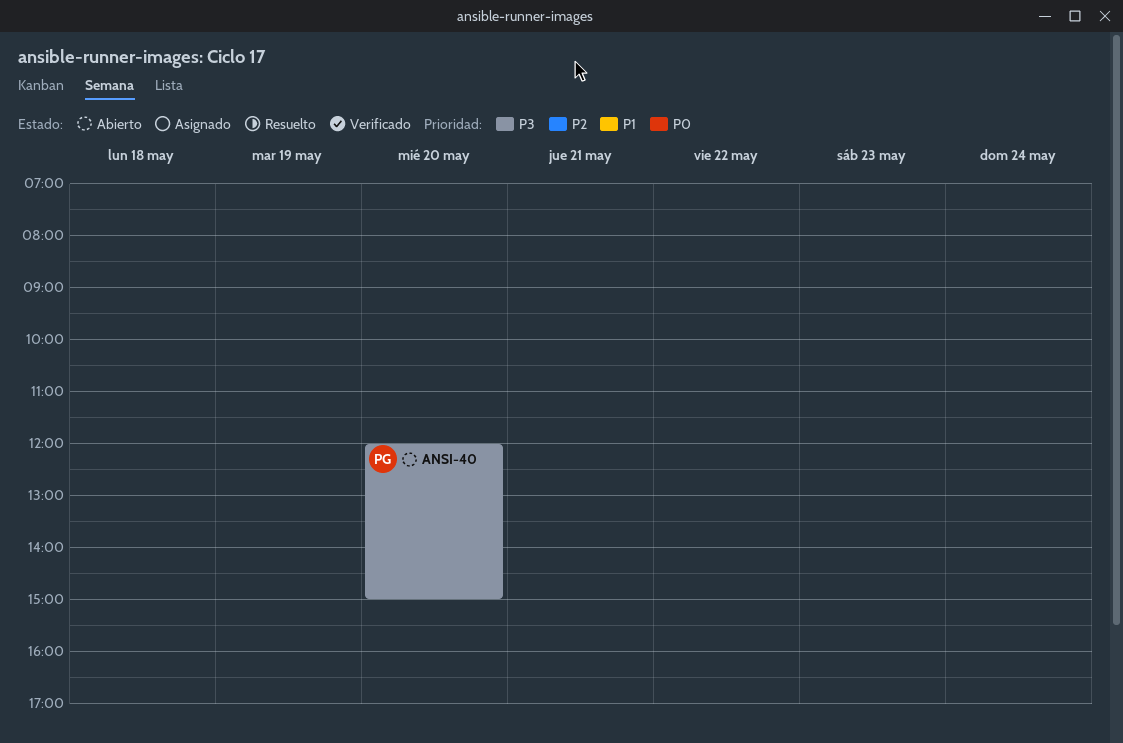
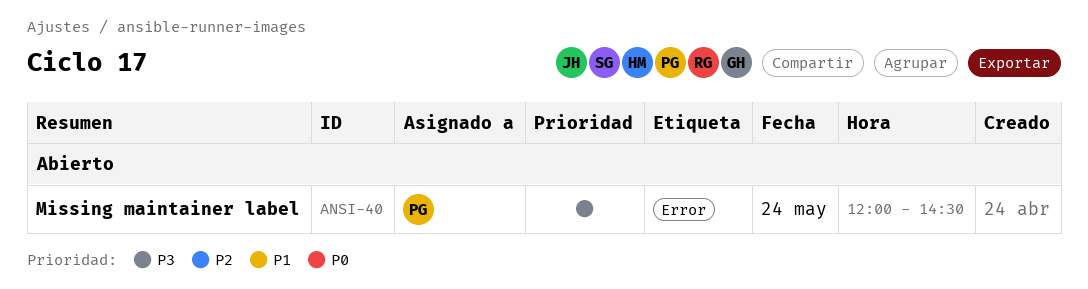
ANSI-40, day: May 20 -> May 24
ANSI-40, ends: 15:00 -> 14:30

